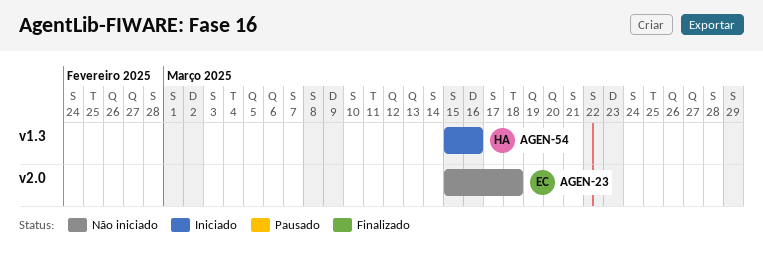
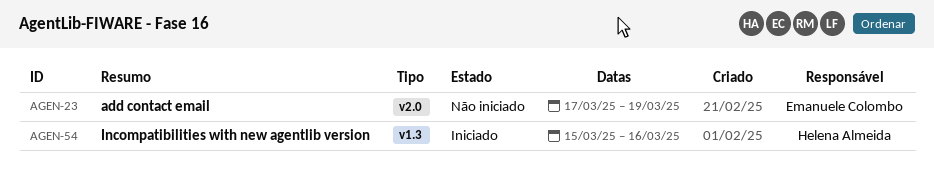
AGEN-23, start: Mar 15 -> Mar 17
AGEN-23, due: Mar 18 -> Mar 19

